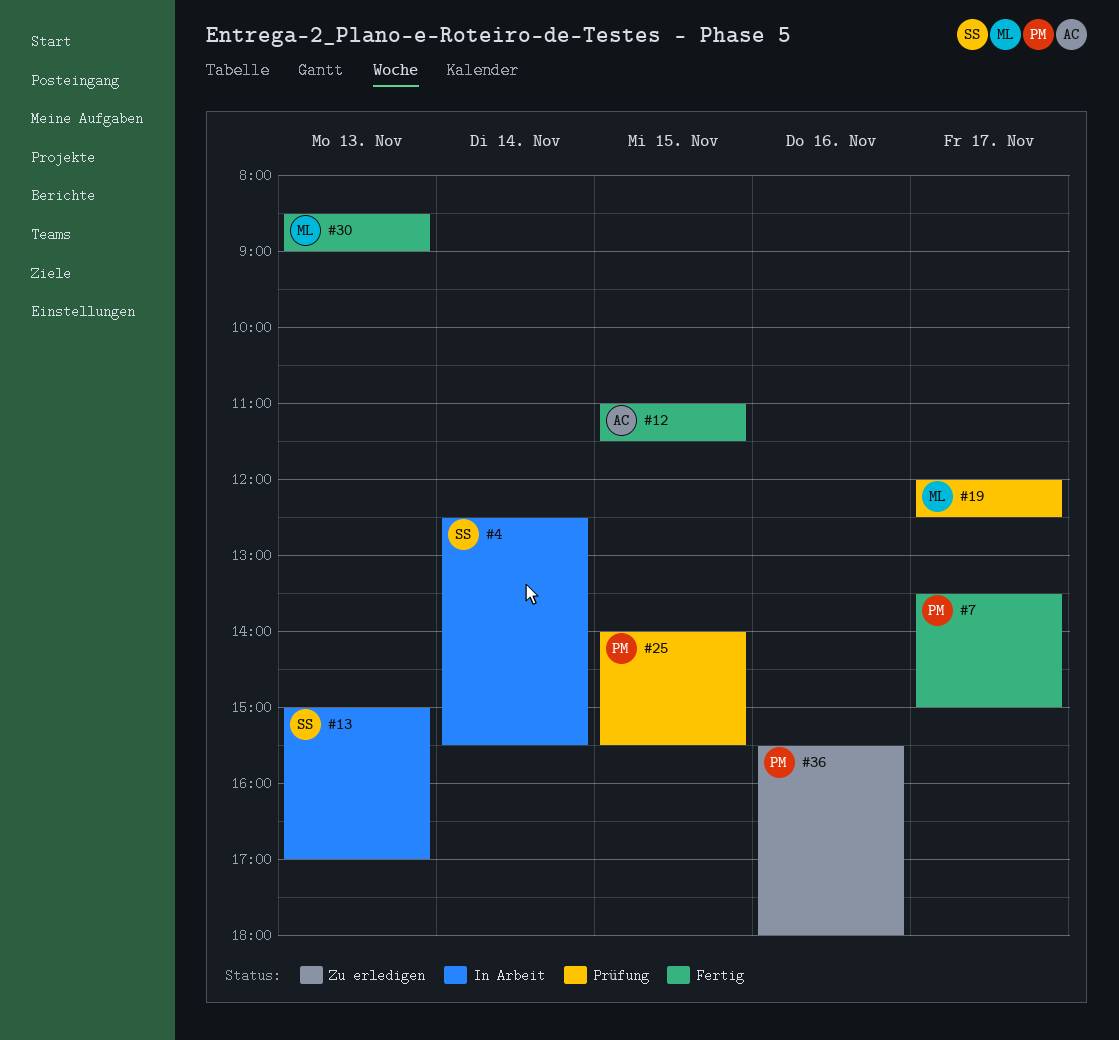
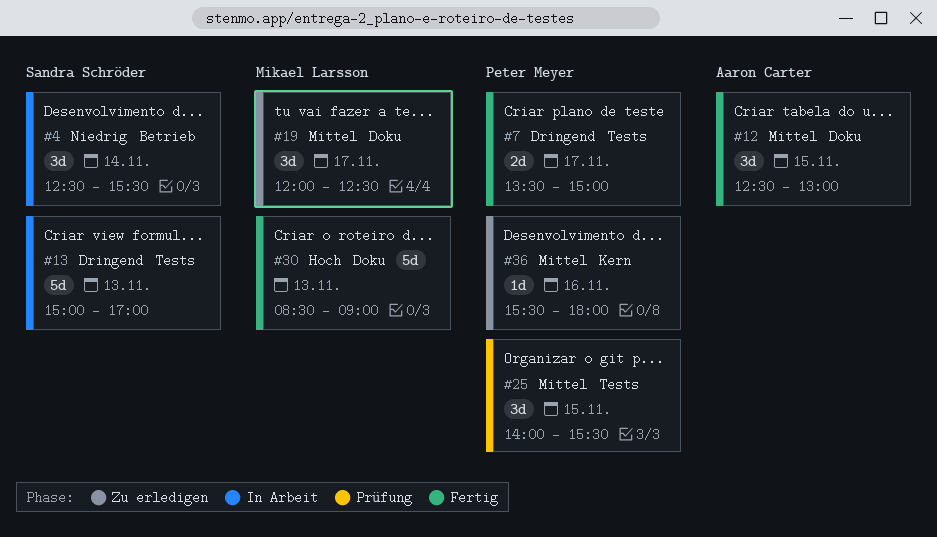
#12, begins: 11:00 -> 12:30
#12, ends: 11:30 -> 13:00
#19, status: Prüfung -> Zu erledigen

